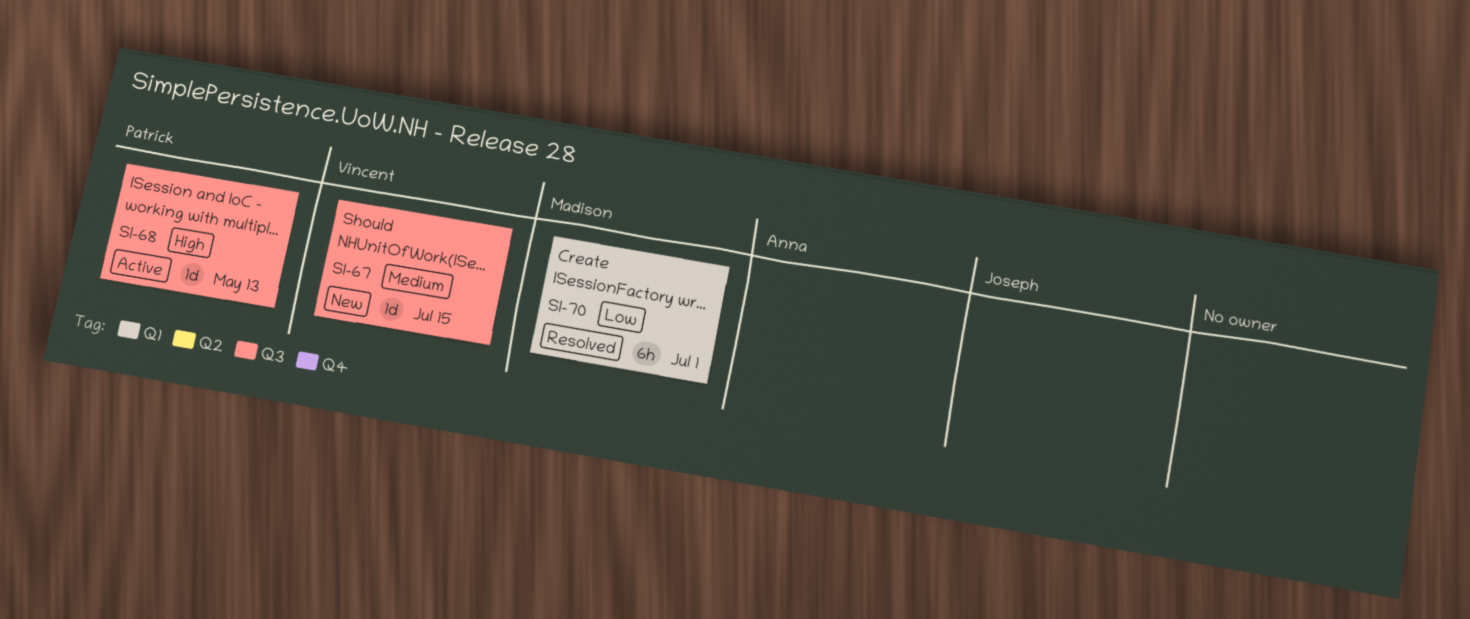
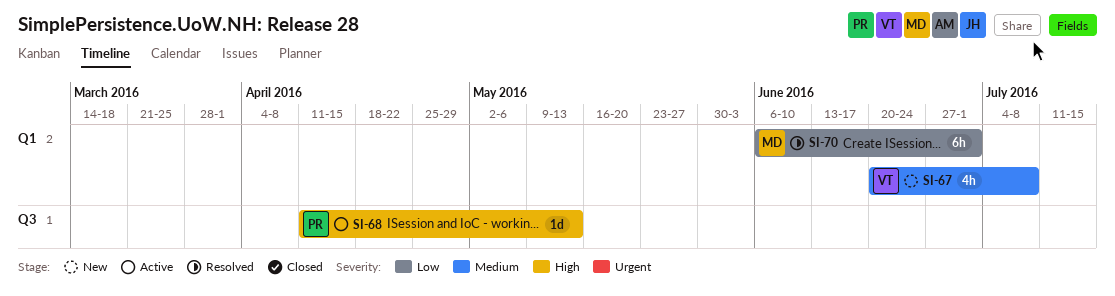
SI-67, label: Q3 -> Q1
SI-67, estimate: 1d -> 4h
SI-67, due: Jul 15 -> Jul 8

